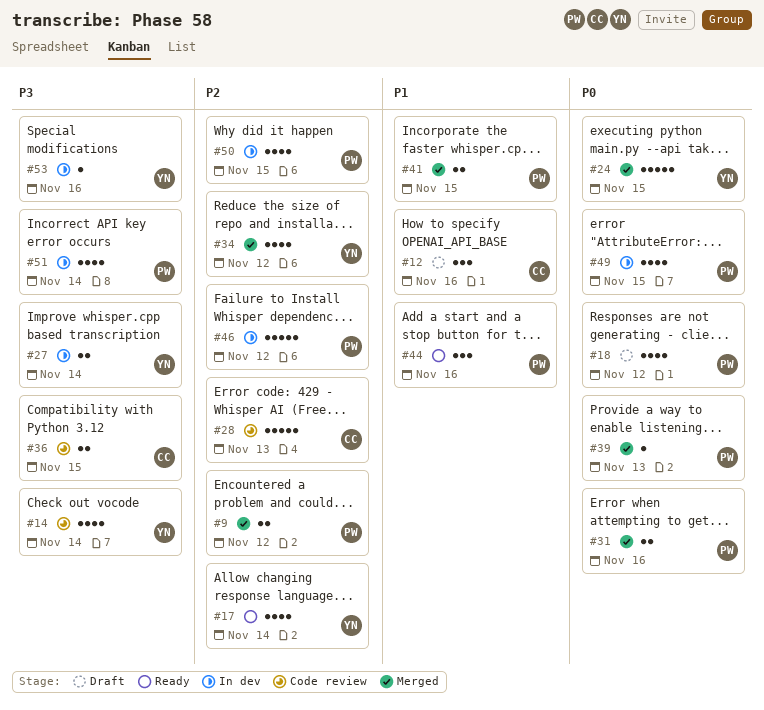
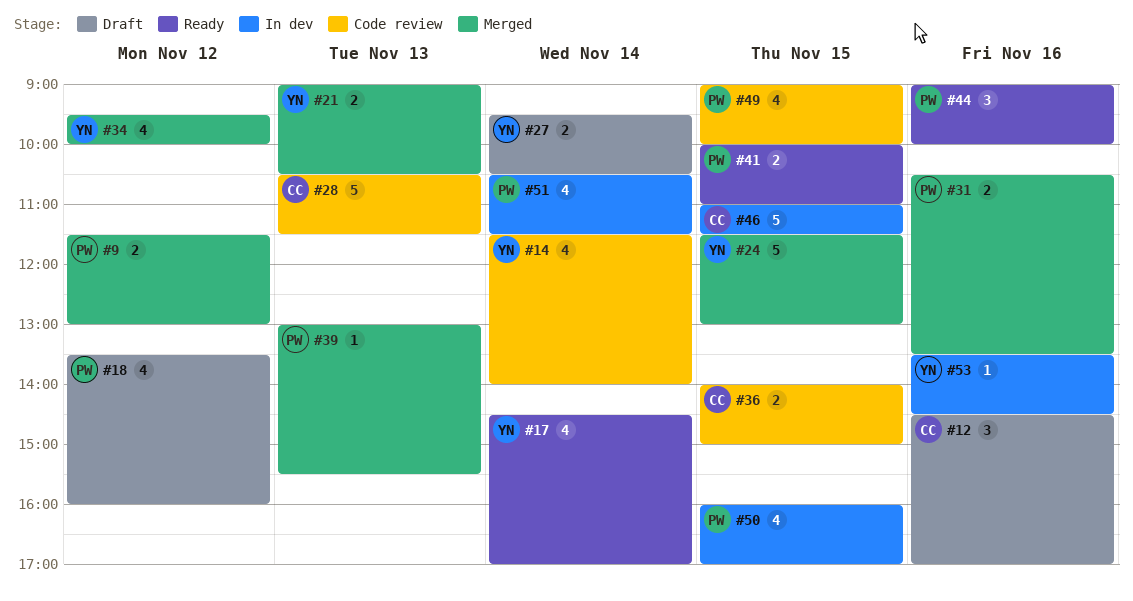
#21: none -> present
#27, status: In dev -> Draft
#41, status: Merged -> Ready
#46, owner: PW -> CC
#46, day: Nov 12 -> Nov 15
#49, status: In dev -> Code review

